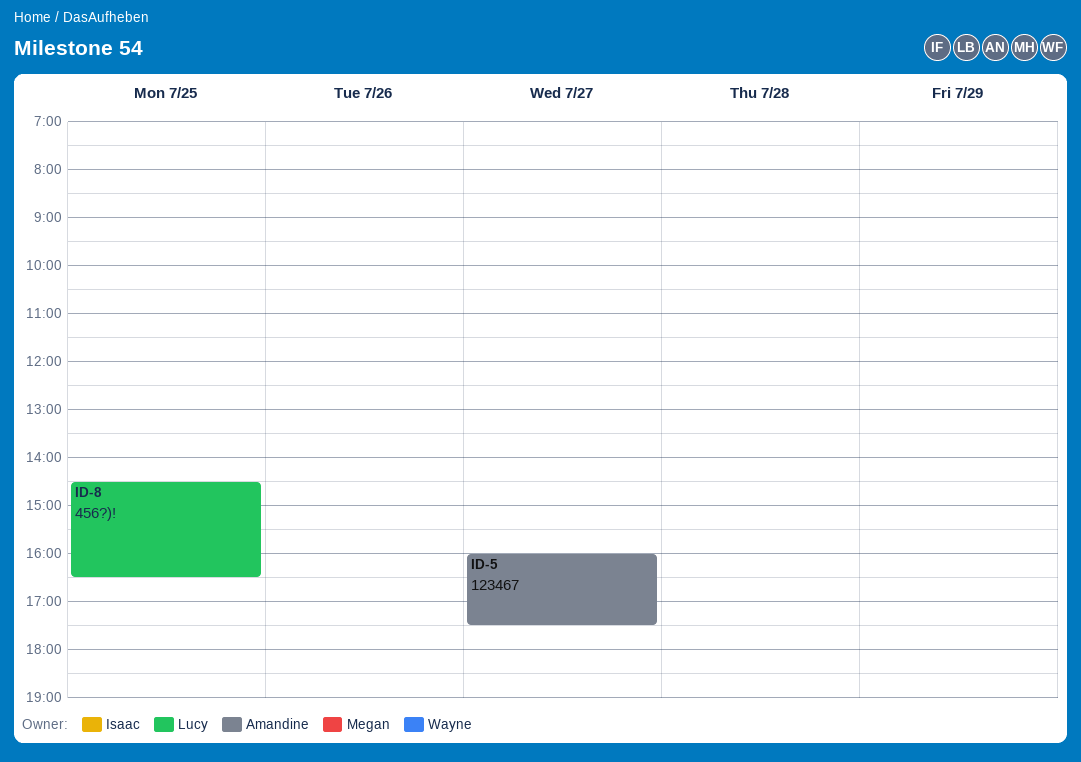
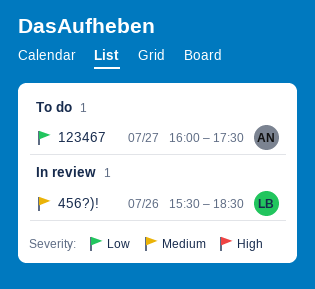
456?)!, day: Jul 25 -> Jul 26
456?)!, begins: 14:30 -> 15:30
456?)!, ends: 16:30 -> 18:30

